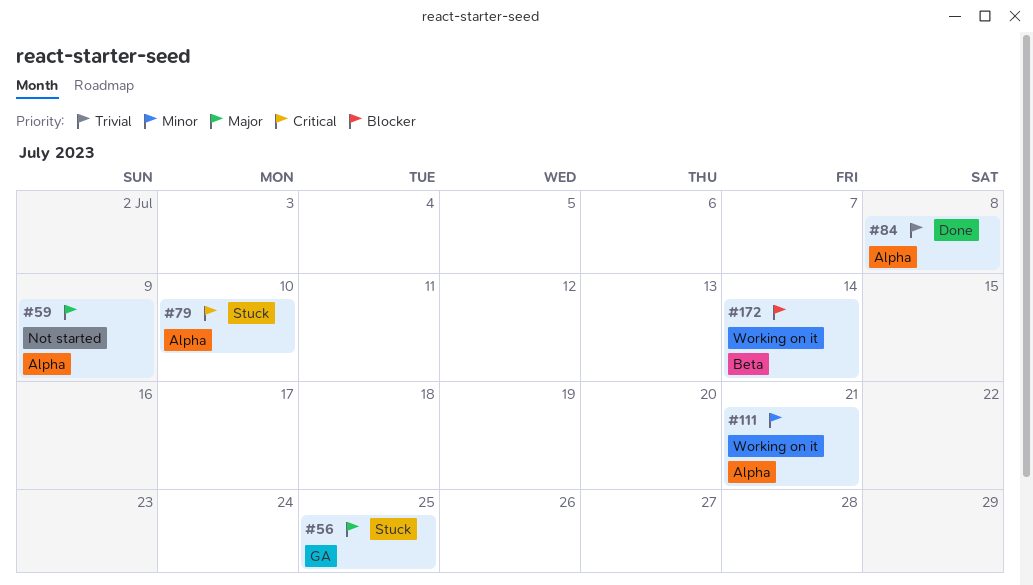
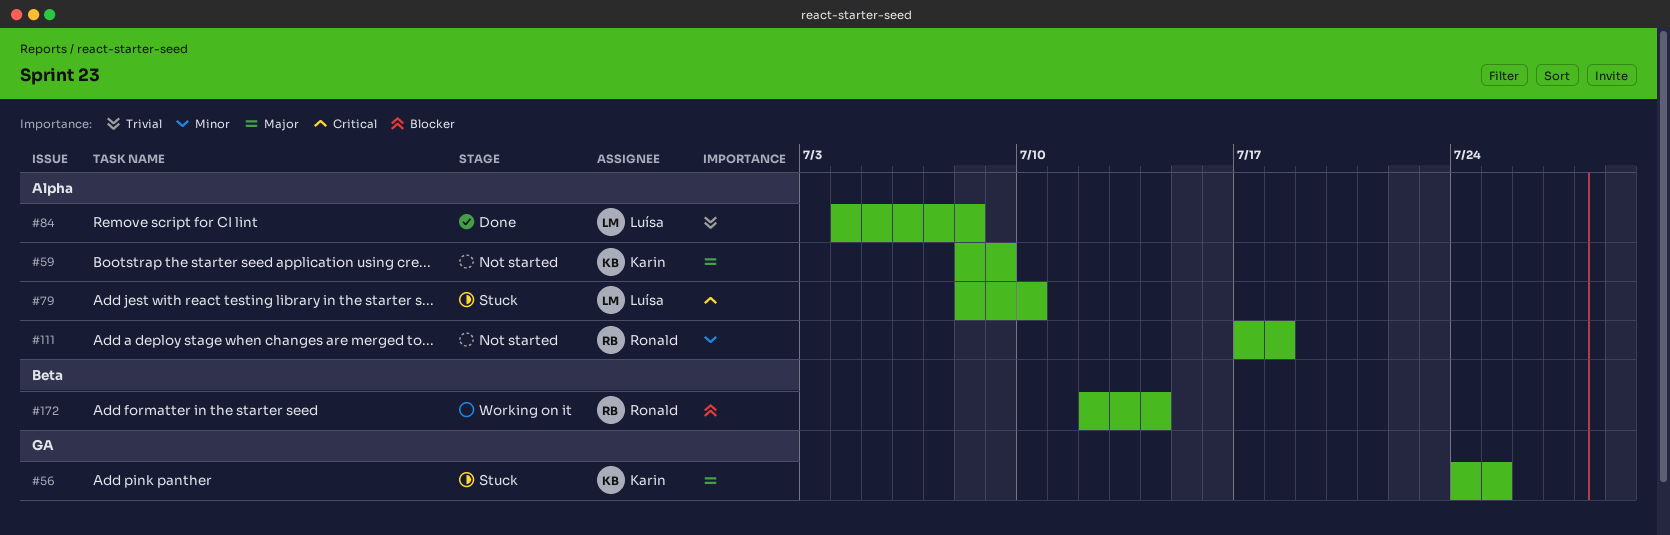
#111, status: Working on it -> Not started
#111, due: Jul 21 -> Jul 18

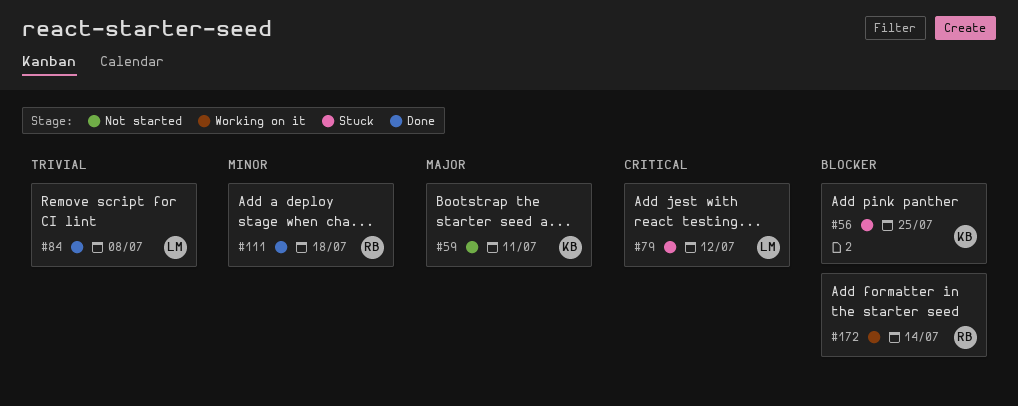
#56, priority: Major -> Blocker
#59, due: Jul 9 -> Jul 11
#79, due: Jul 10 -> Jul 12
#111, status: Not started -> Done

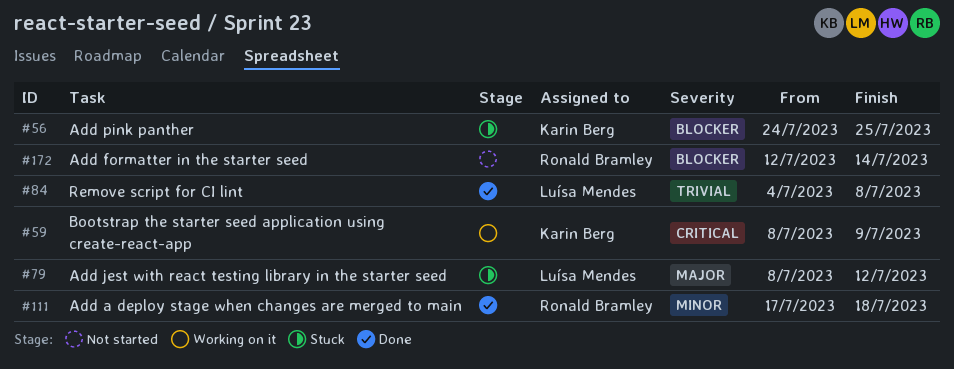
#59, status: Not started -> Working on it
#59, priority: Major -> Critical
#59, due: Jul 11 -> Jul 9
#79, priority: Critical -> Major
#172, status: Working on it -> Not started

